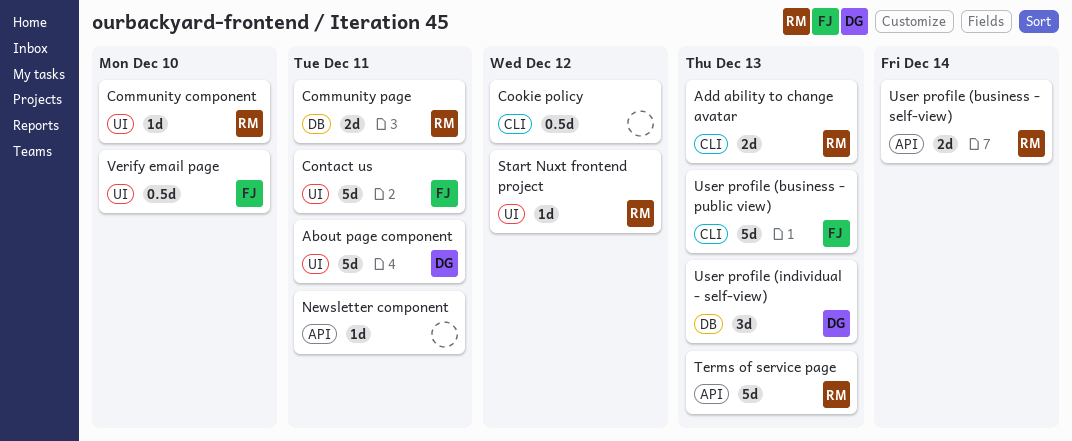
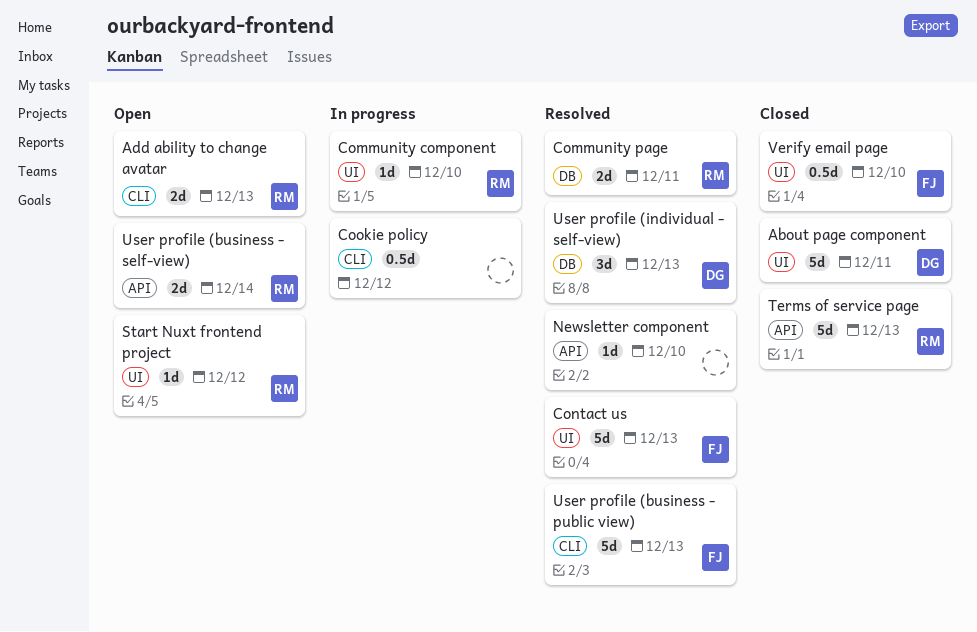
Contact us, due: Dec 11 -> Dec 13
Newsletter component, due: Dec 11 -> Dec 10

